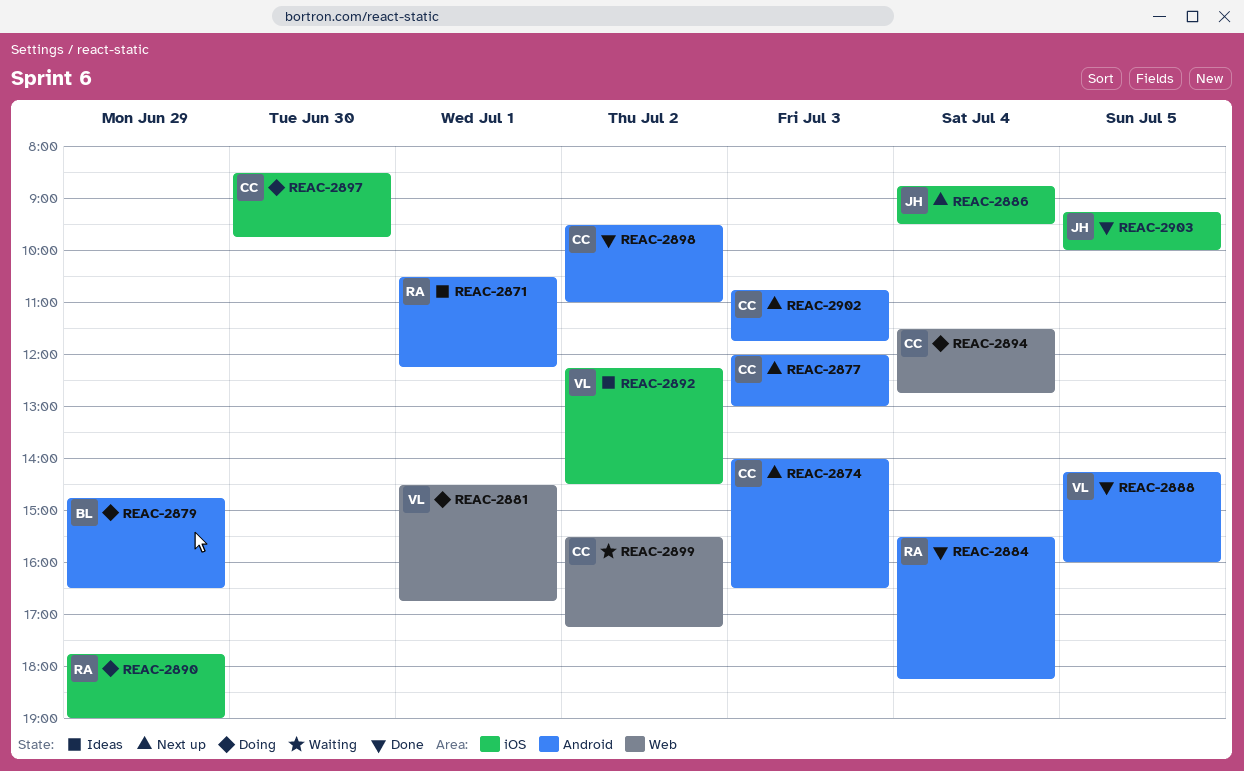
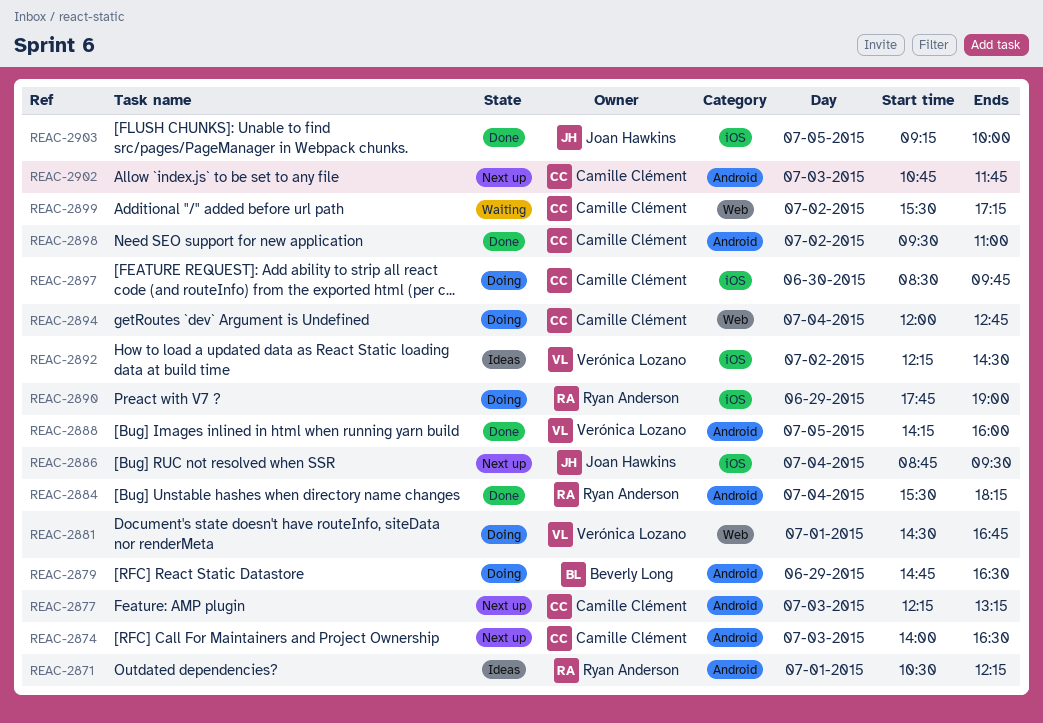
REAC-2877, begins: 12:00 -> 12:15
REAC-2877, ends: 13:00 -> 13:15
REAC-2894, begins: 11:30 -> 12:00

